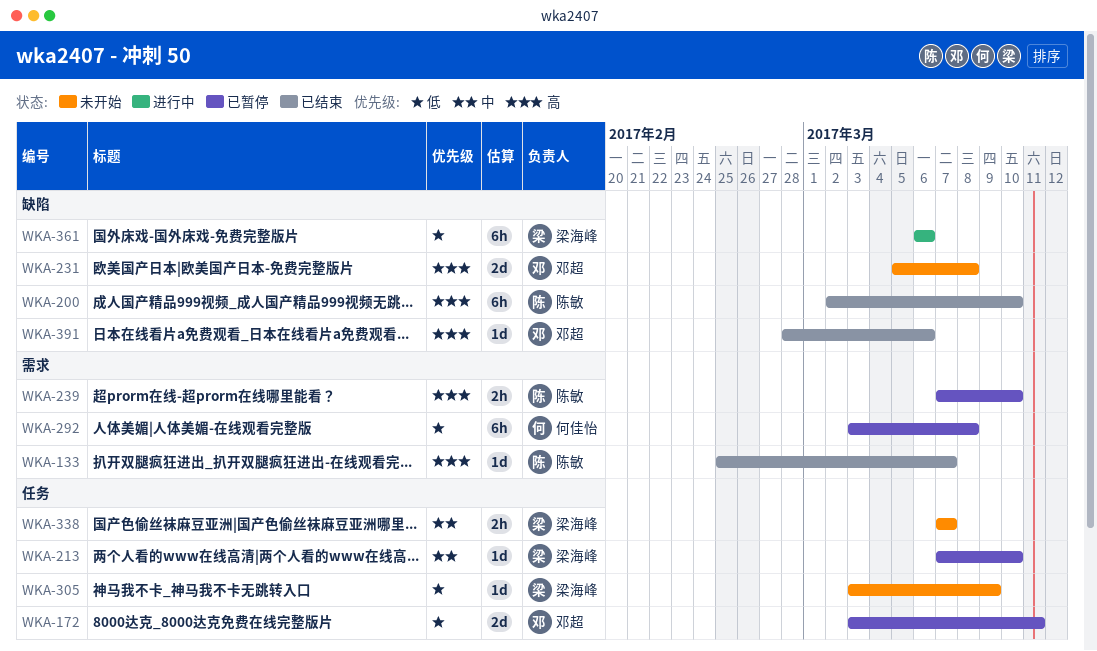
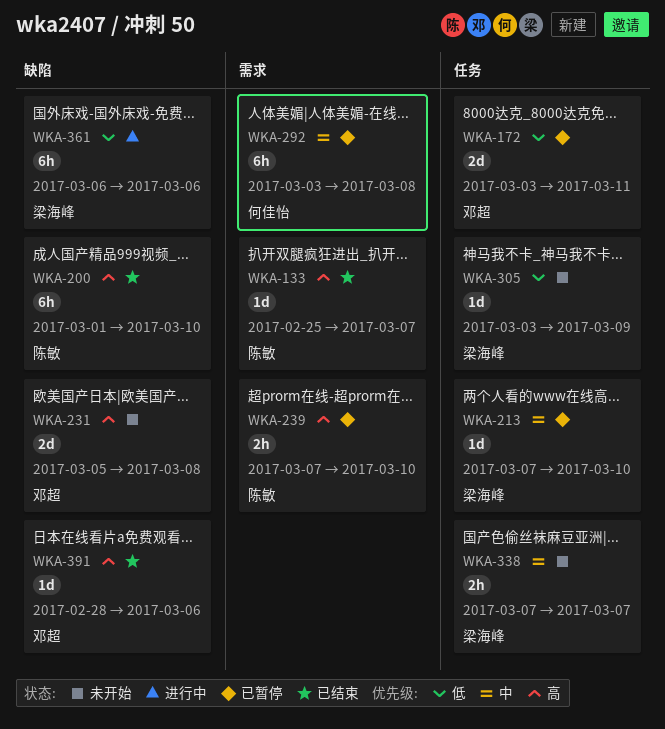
WKA-200, start: Mar 2 -> Mar 1
WKA-292, priority: 低 -> 中

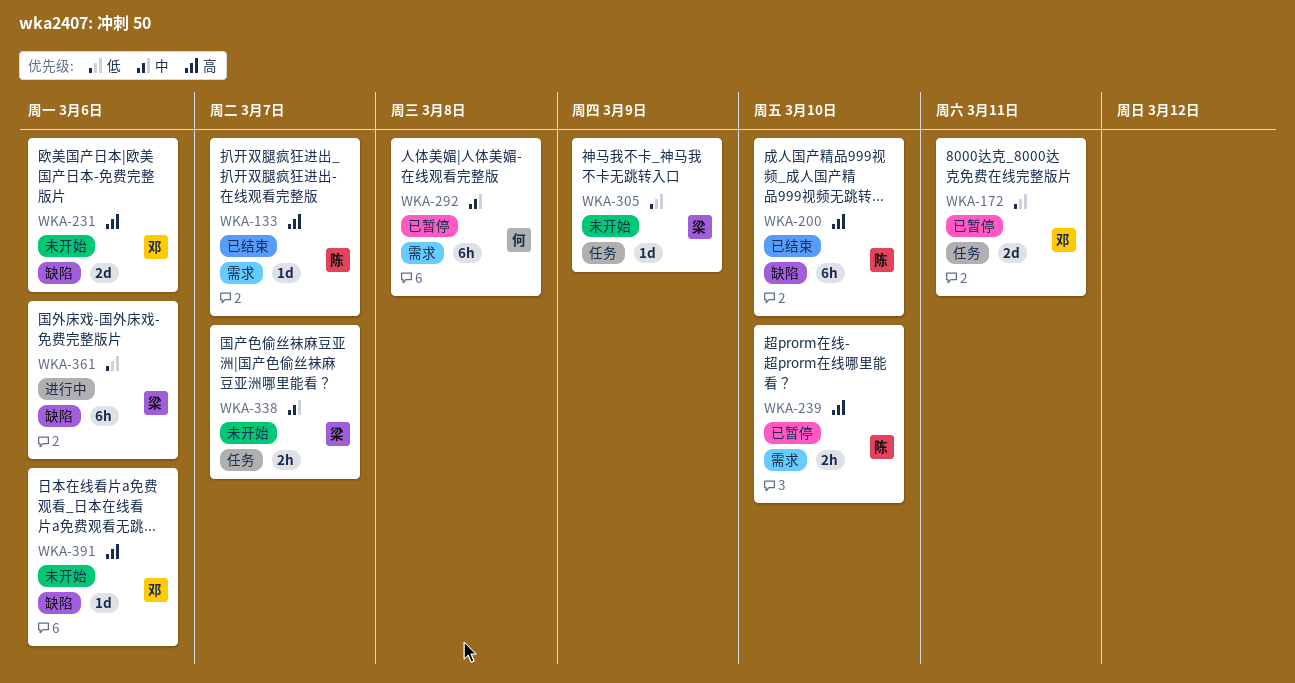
WKA-213: present -> none
WKA-231, due: Mar 8 -> Mar 6
WKA-391, status: 已结束 -> 未开始

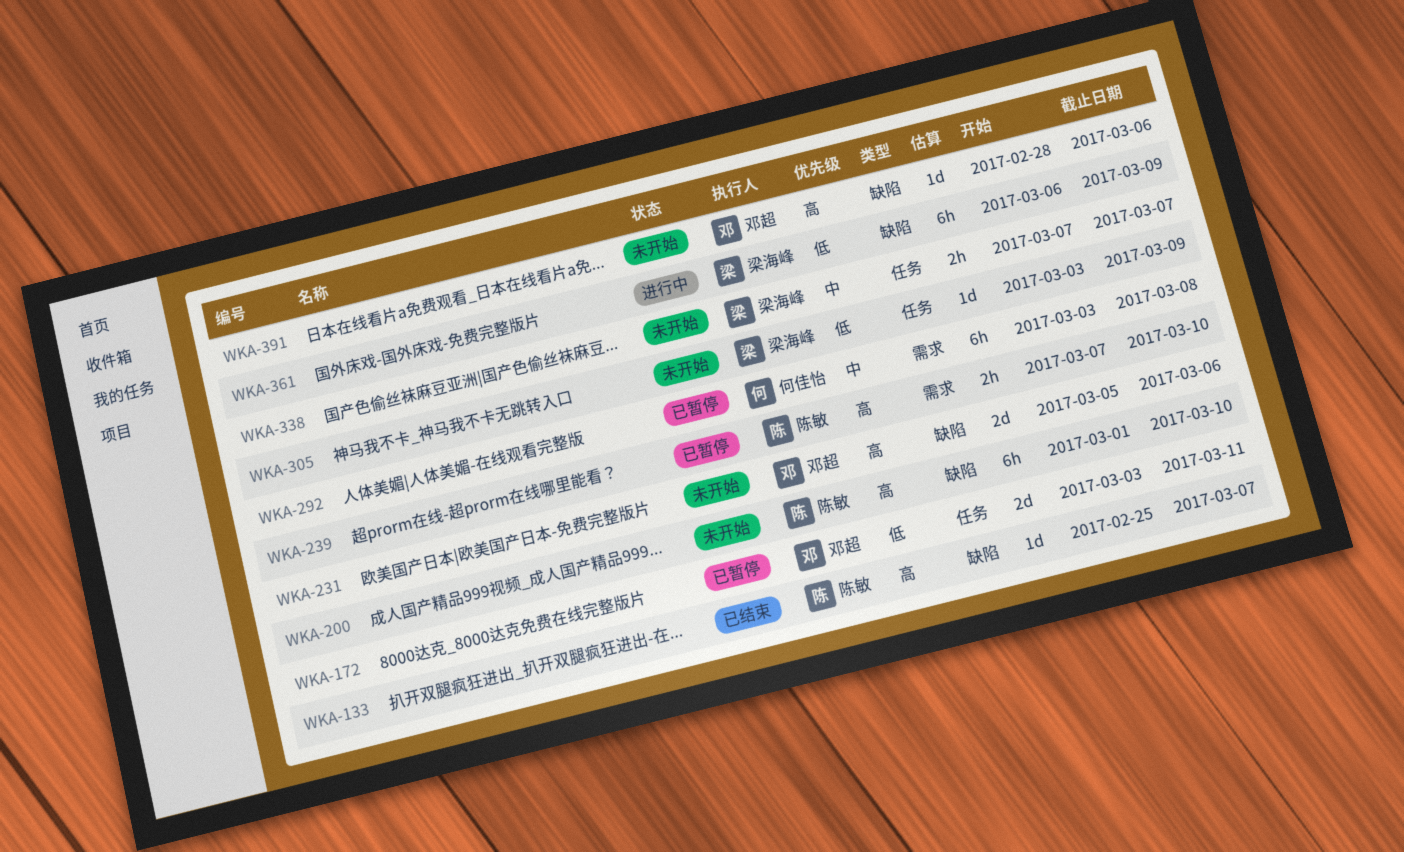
WKA-133, label: 需求 -> 缺陷
WKA-200, status: 已结束 -> 未开始
WKA-361, due: Mar 6 -> Mar 9

